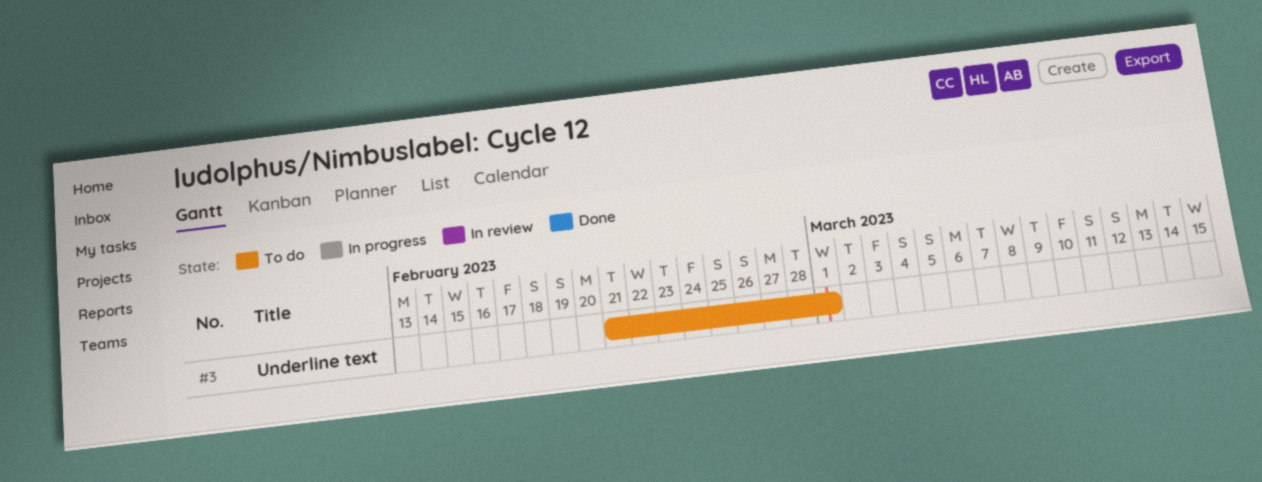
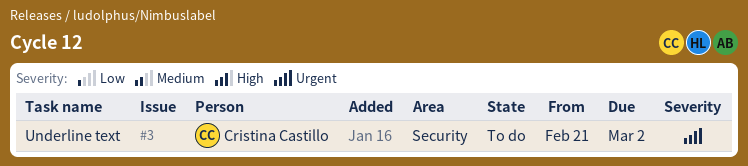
#3, due: Mar 1 -> Mar 2

